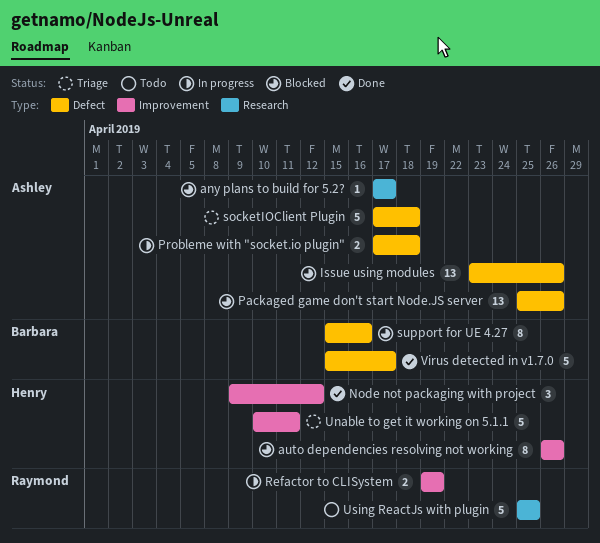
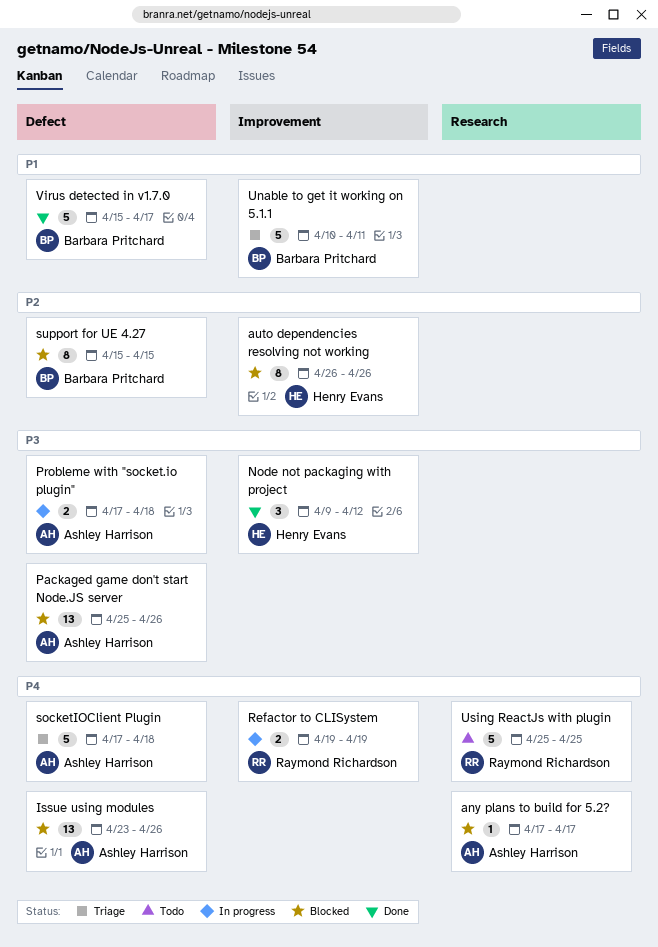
support for UE 4.27, due: Apr 16 -> Apr 15
Unable to get it working on 5.1.1, owner: Henry Evans -> Barbara Pritchard

